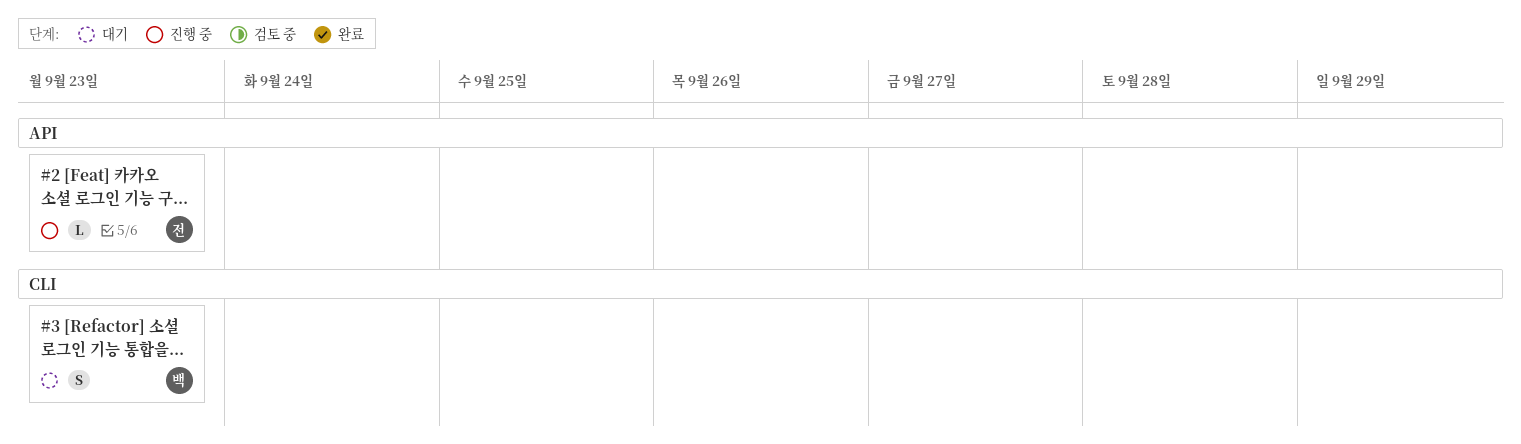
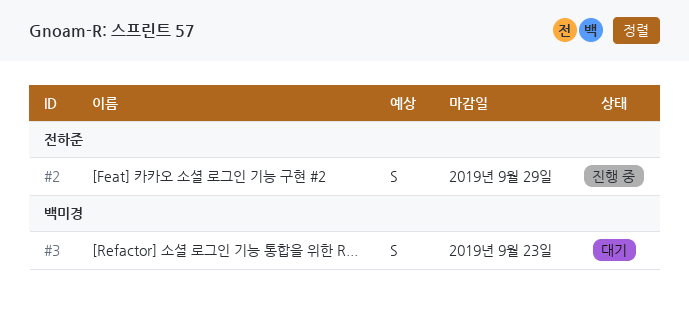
#2, estimate: L -> S
#2, due: Sep 23 -> Sep 29

